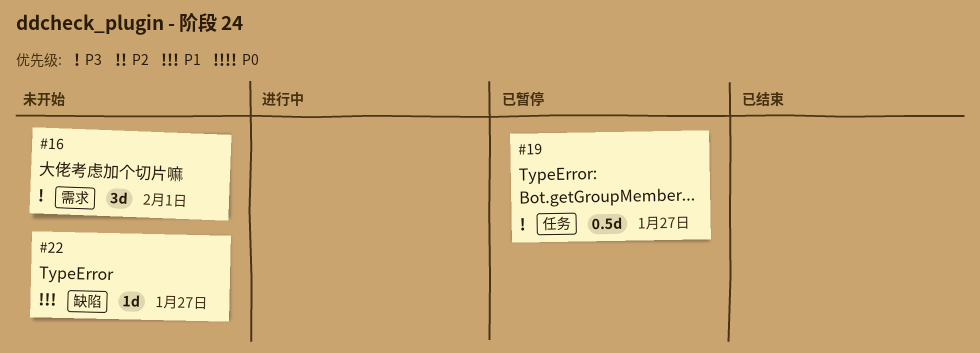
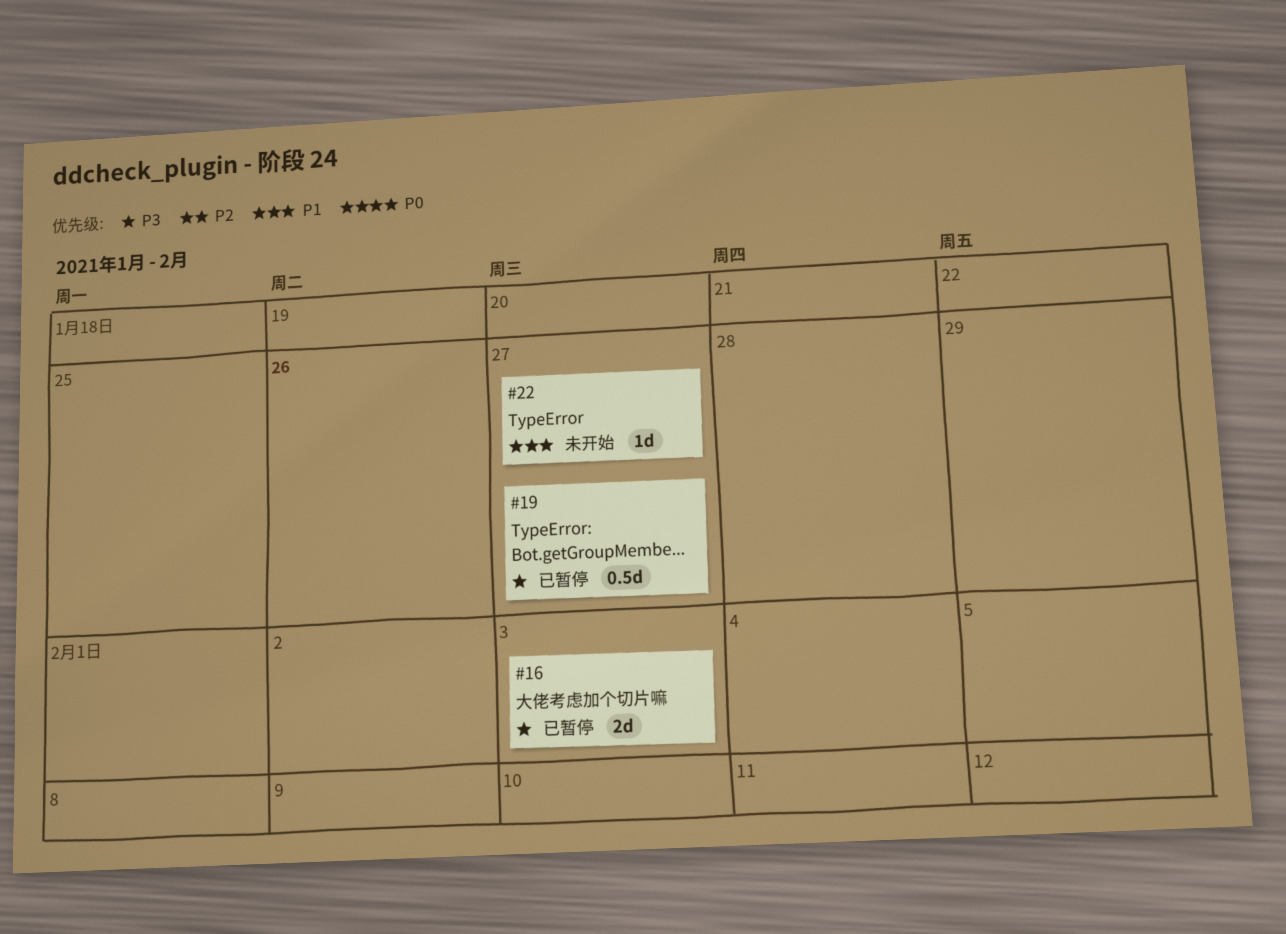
#16, status: 未开始 -> 已暂停
#16, estimate: 3d -> 2d
#16, due: Feb 1 -> Feb 3

